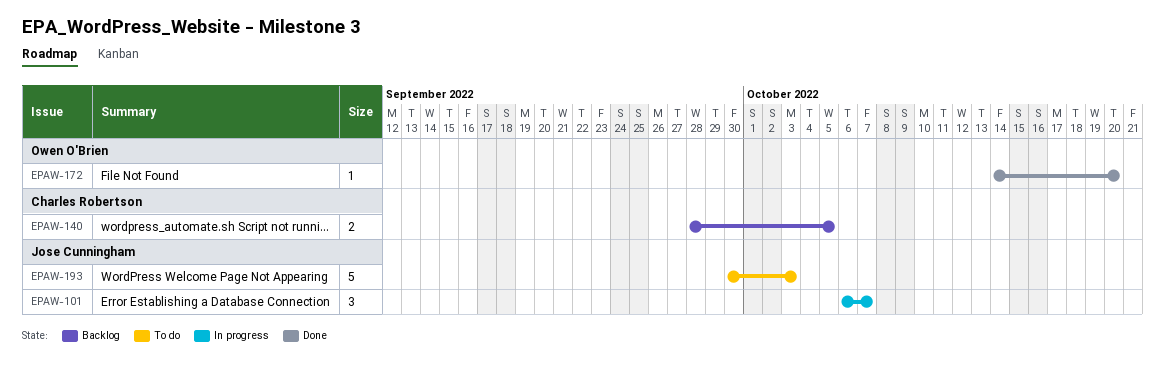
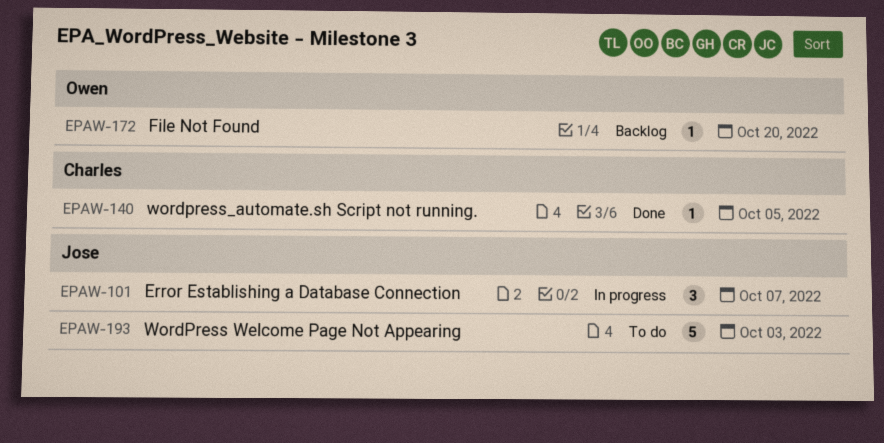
EPAW-140, status: Backlog -> Done
EPAW-140, estimate: 2 -> 1
EPAW-172, status: Done -> Backlog

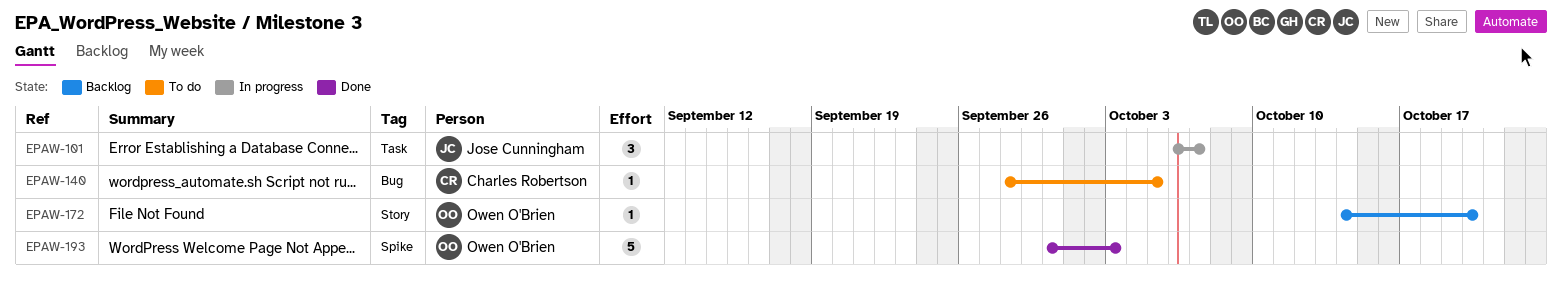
EPAW-140, status: Done -> To do
EPAW-193, status: To do -> Done
EPAW-193, owner: Jose Cunningham -> Owen O'Brien

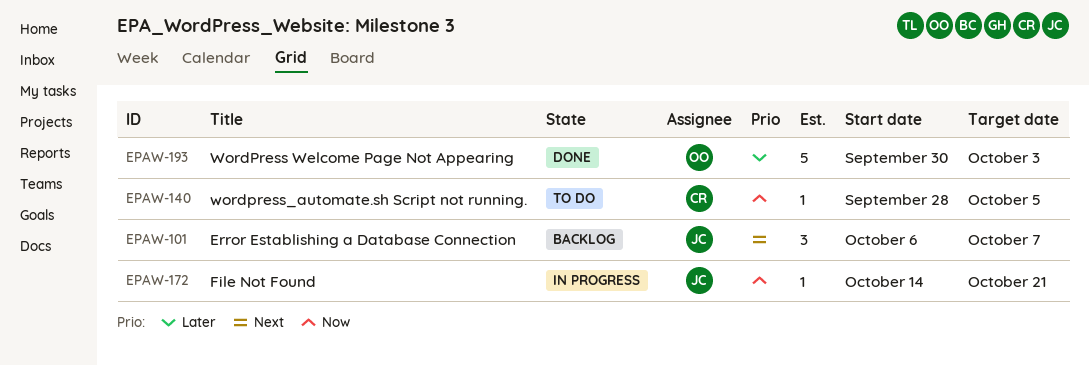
EPAW-101, status: In progress -> Backlog
EPAW-172, status: Backlog -> In progress
EPAW-172, owner: Owen O'Brien -> Jose Cunningham
EPAW-172, due: Oct 20 -> Oct 21

